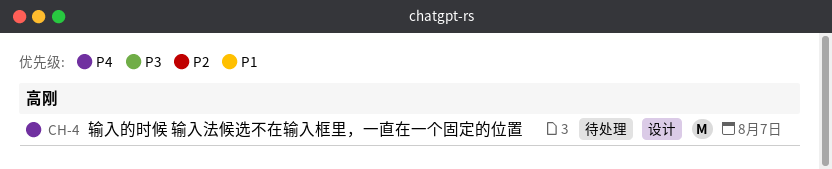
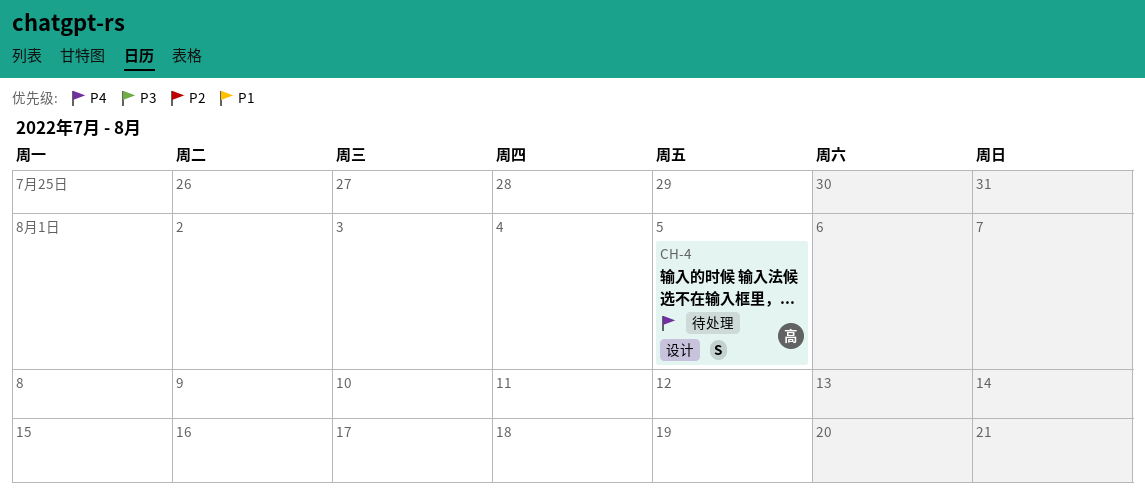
CH-4, estimate: M -> S
CH-4, due: Aug 7 -> Aug 5

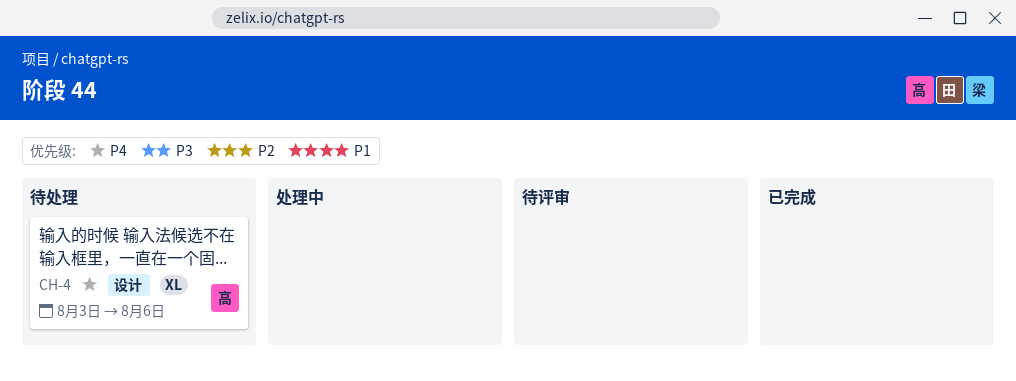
CH-4, estimate: S -> XL
CH-4, due: Aug 5 -> Aug 6

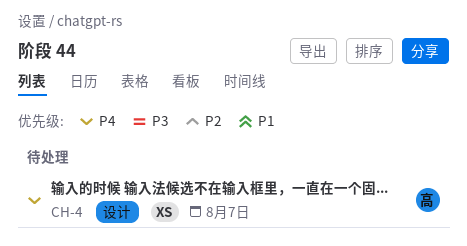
CH-4, estimate: XL -> XS
CH-4, due: Aug 6 -> Aug 7

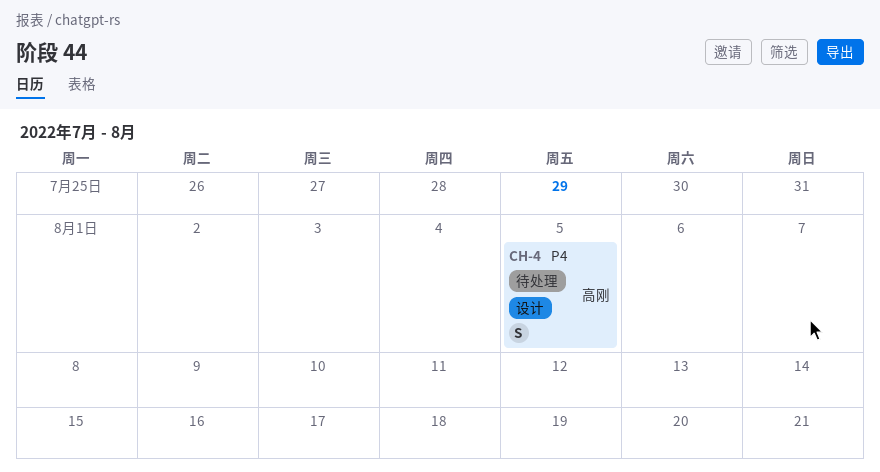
CH-4, estimate: XS -> S
CH-4, due: Aug 7 -> Aug 5

